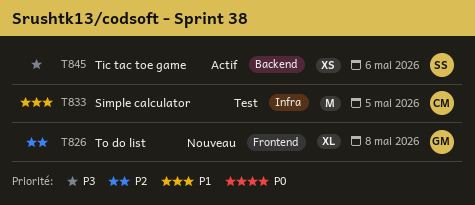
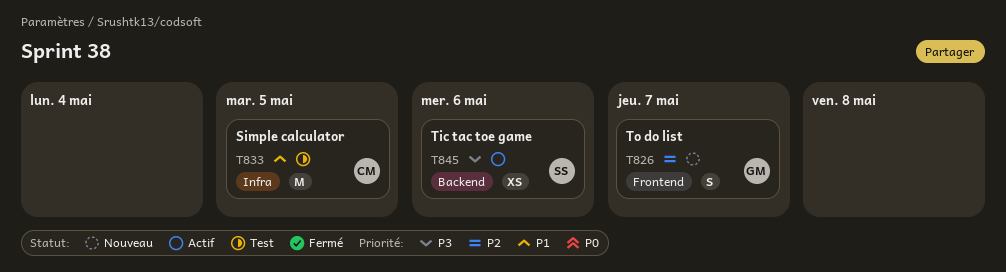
T826, estimate: XL -> S
T826, due: May 8 -> May 7

